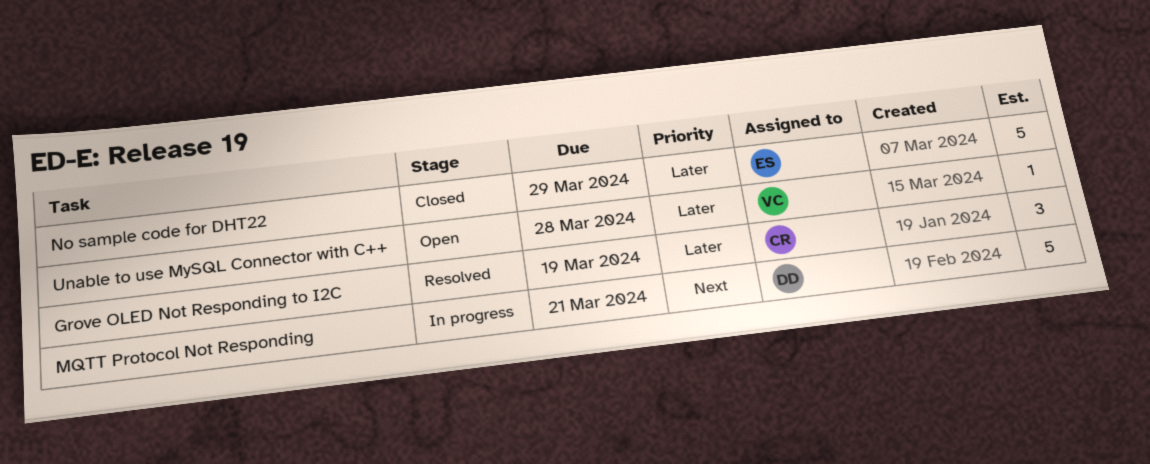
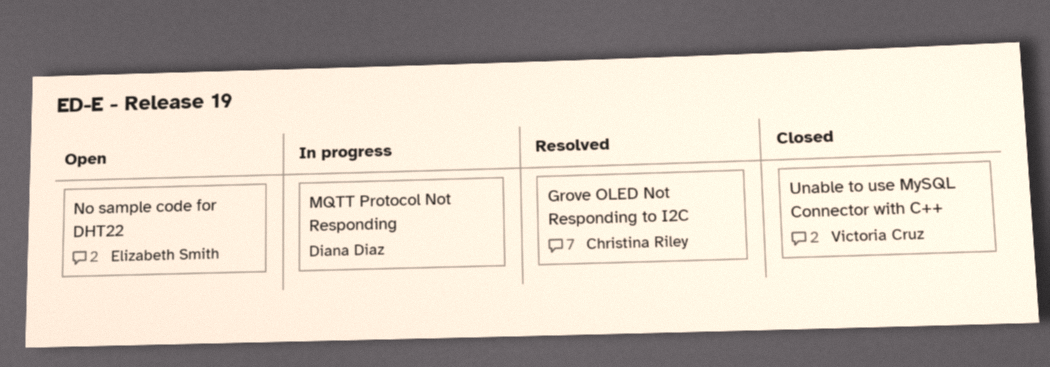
No sample code for DHT22, status: Closed -> Open
Unable to use MySQL Connector with C++, status: Open -> Closed

